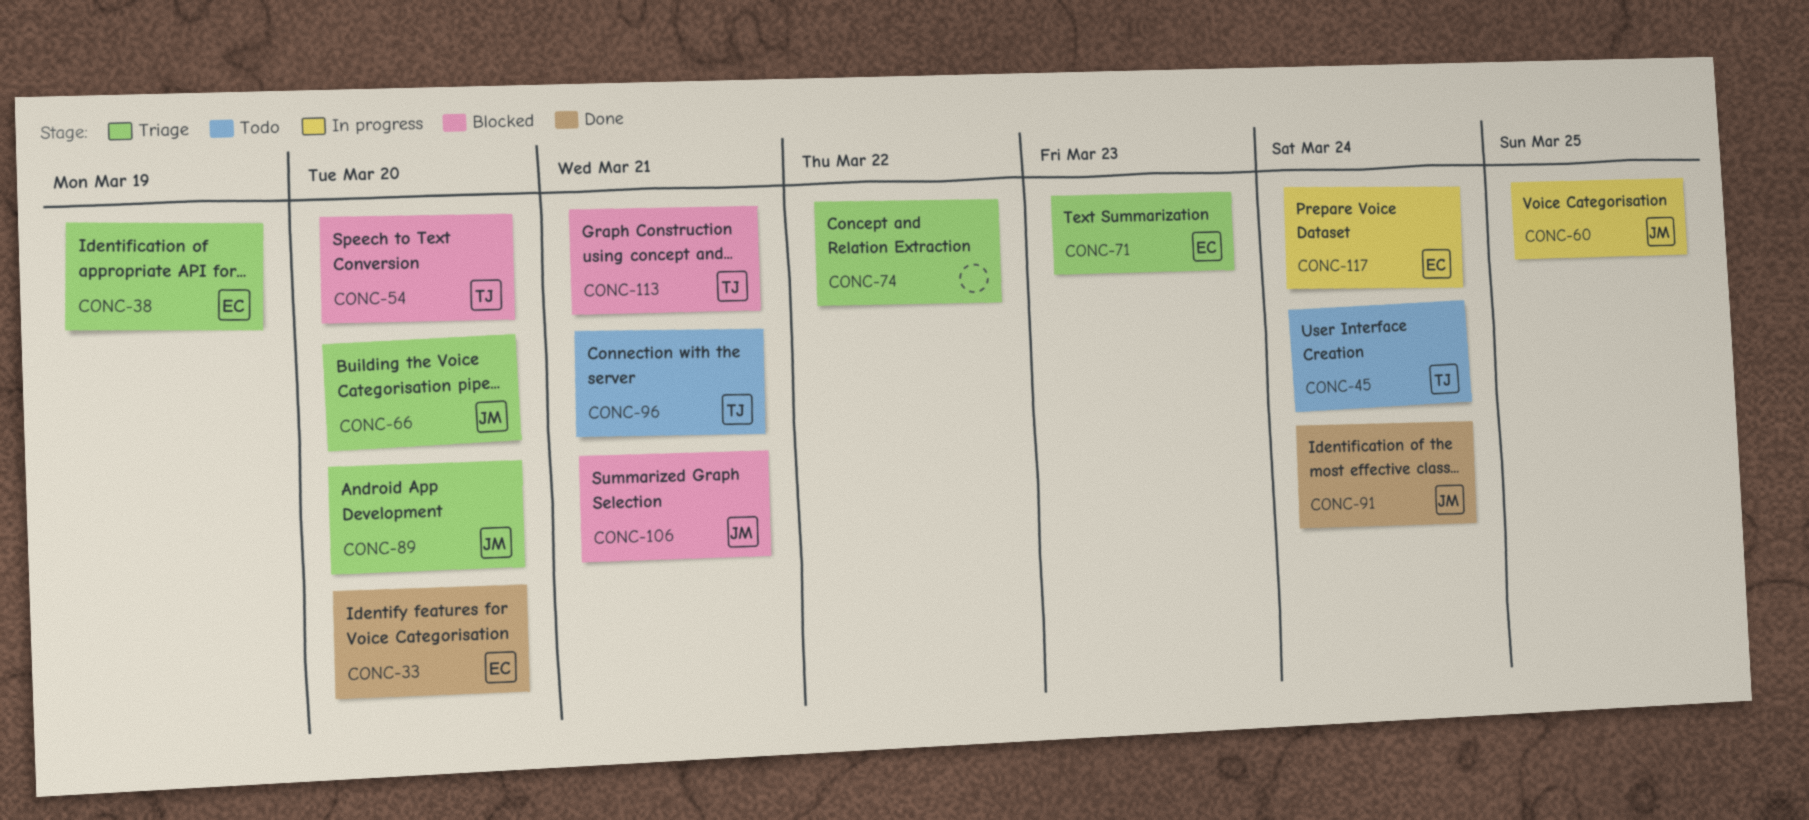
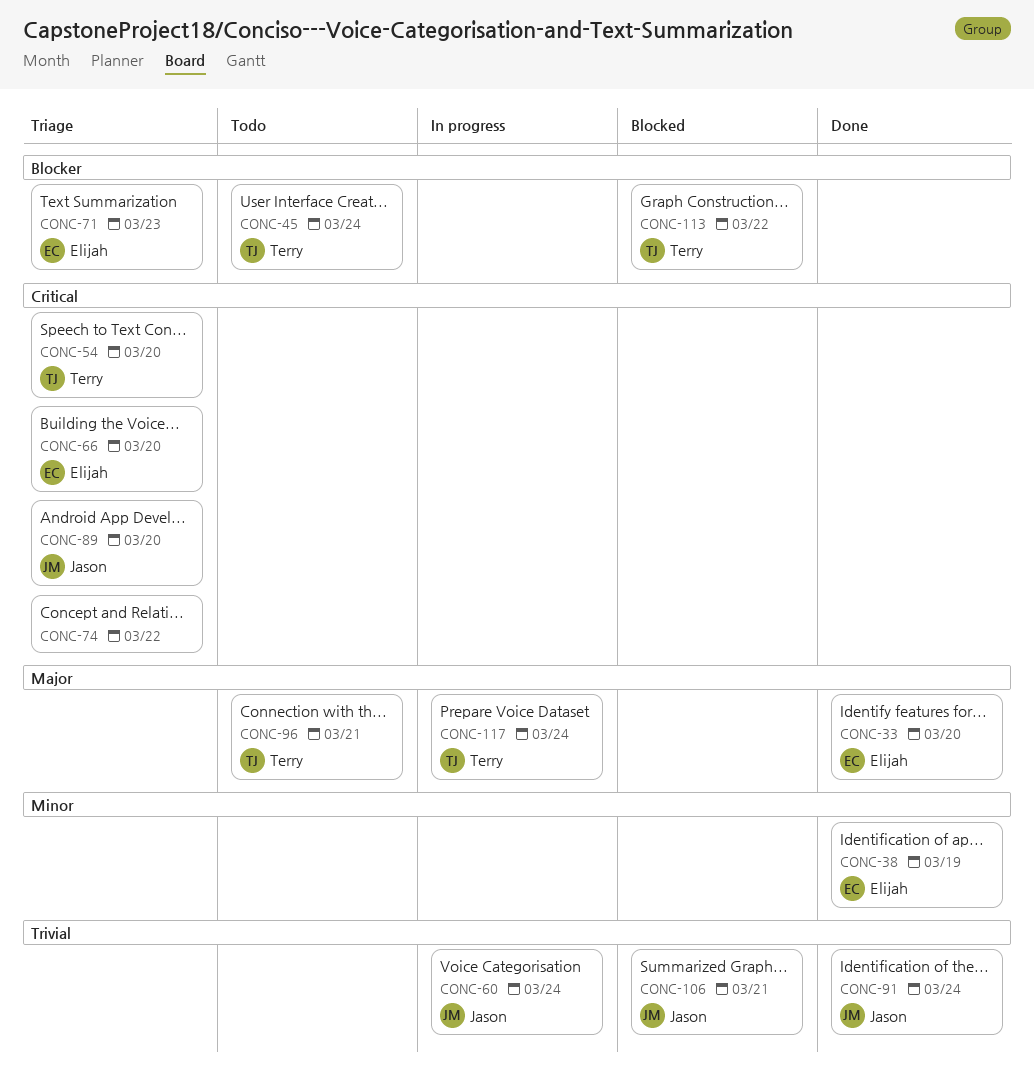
CONC-38, status: Triage -> Done
CONC-54, status: Blocked -> Triage
CONC-60, due: Mar 25 -> Mar 24
CONC-66, owner: Jason -> Elijah
CONC-113, due: Mar 21 -> Mar 22
CONC-117, owner: Elijah -> Terry

